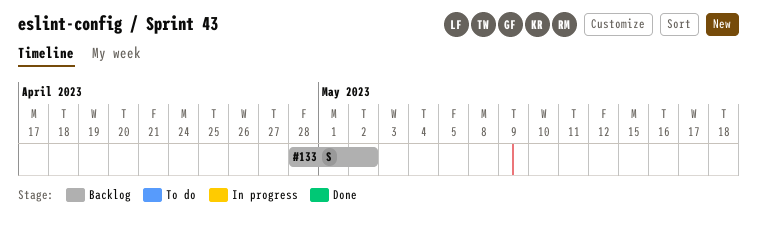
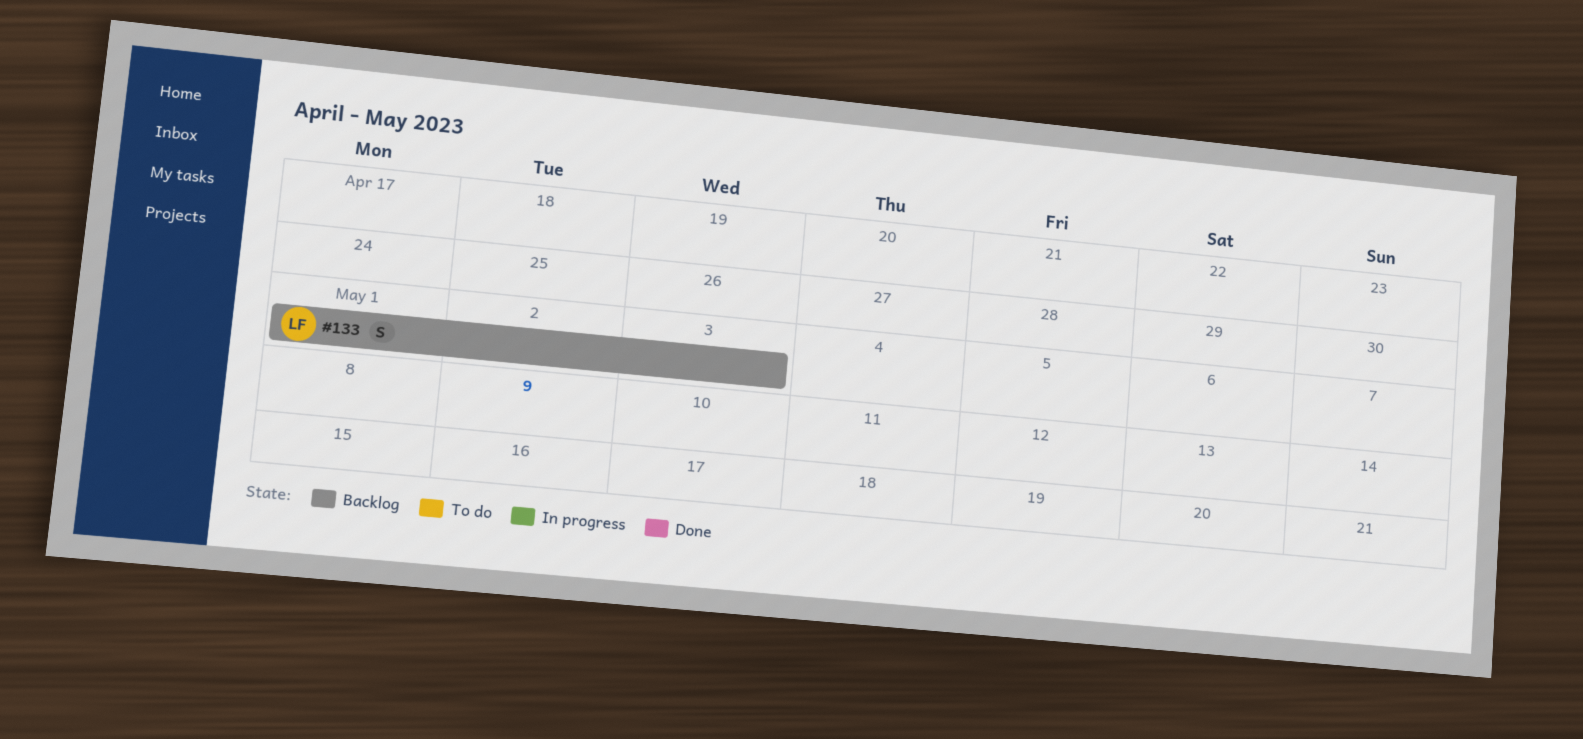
#133, start: Apr 28 -> May 1
#133, due: May 2 -> May 3

